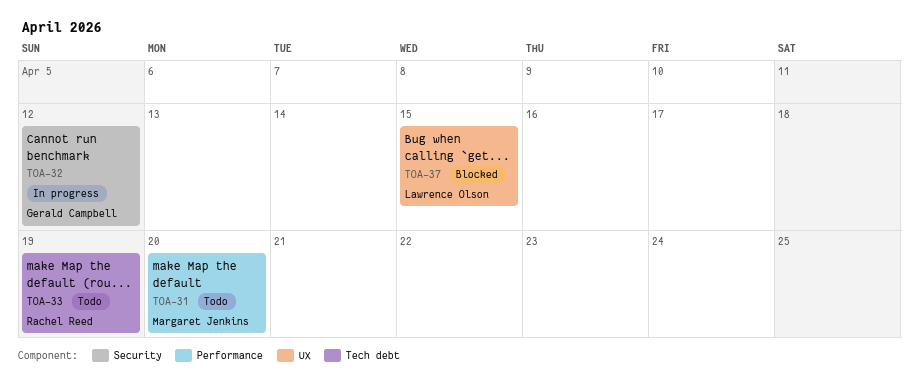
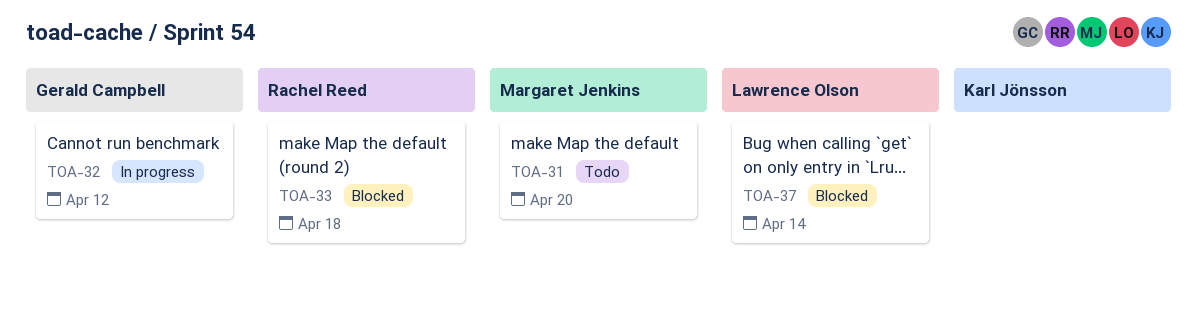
TOA-33, status: Todo -> Blocked
TOA-33, due: Apr 19 -> Apr 18
TOA-37, due: Apr 15 -> Apr 14

